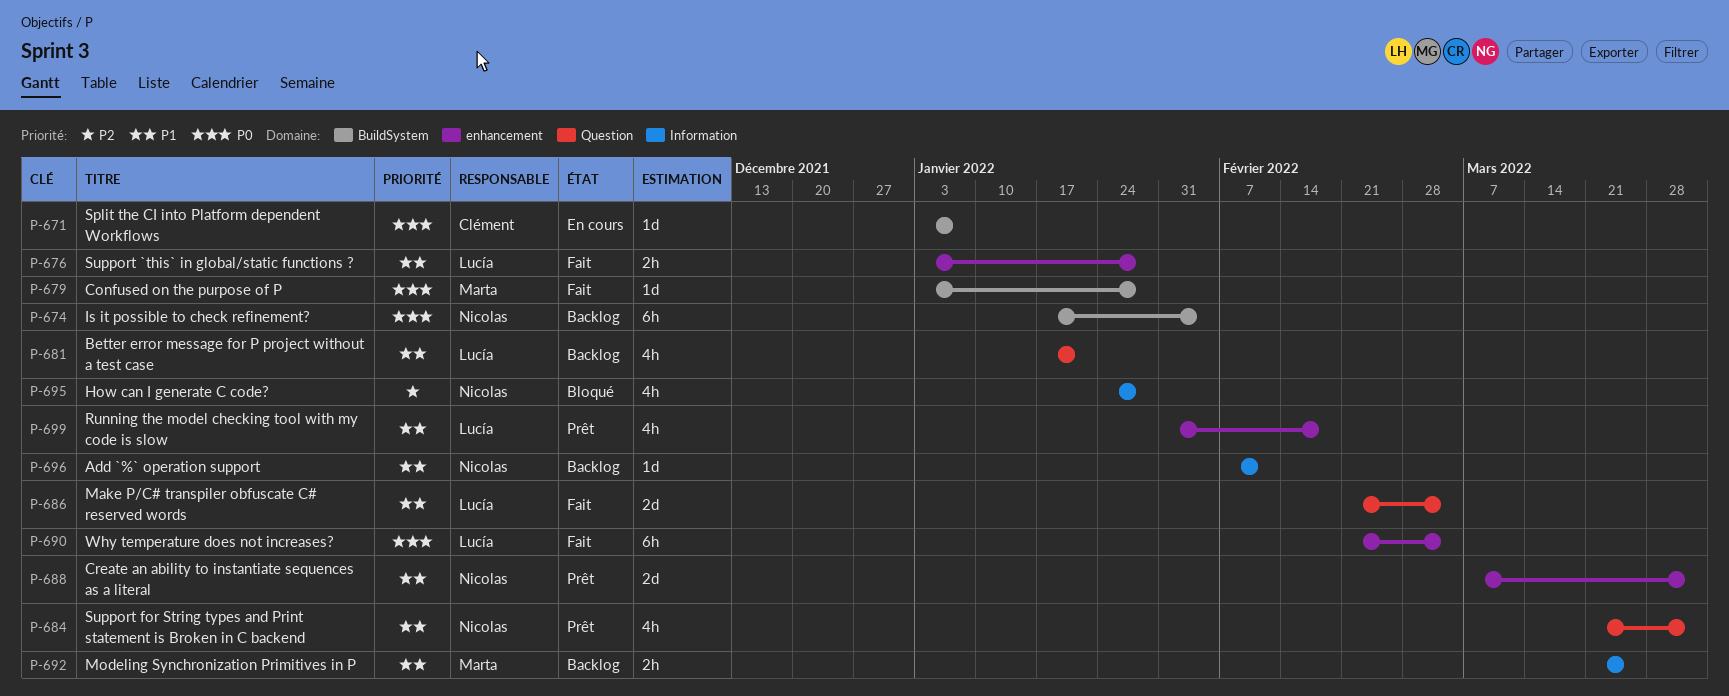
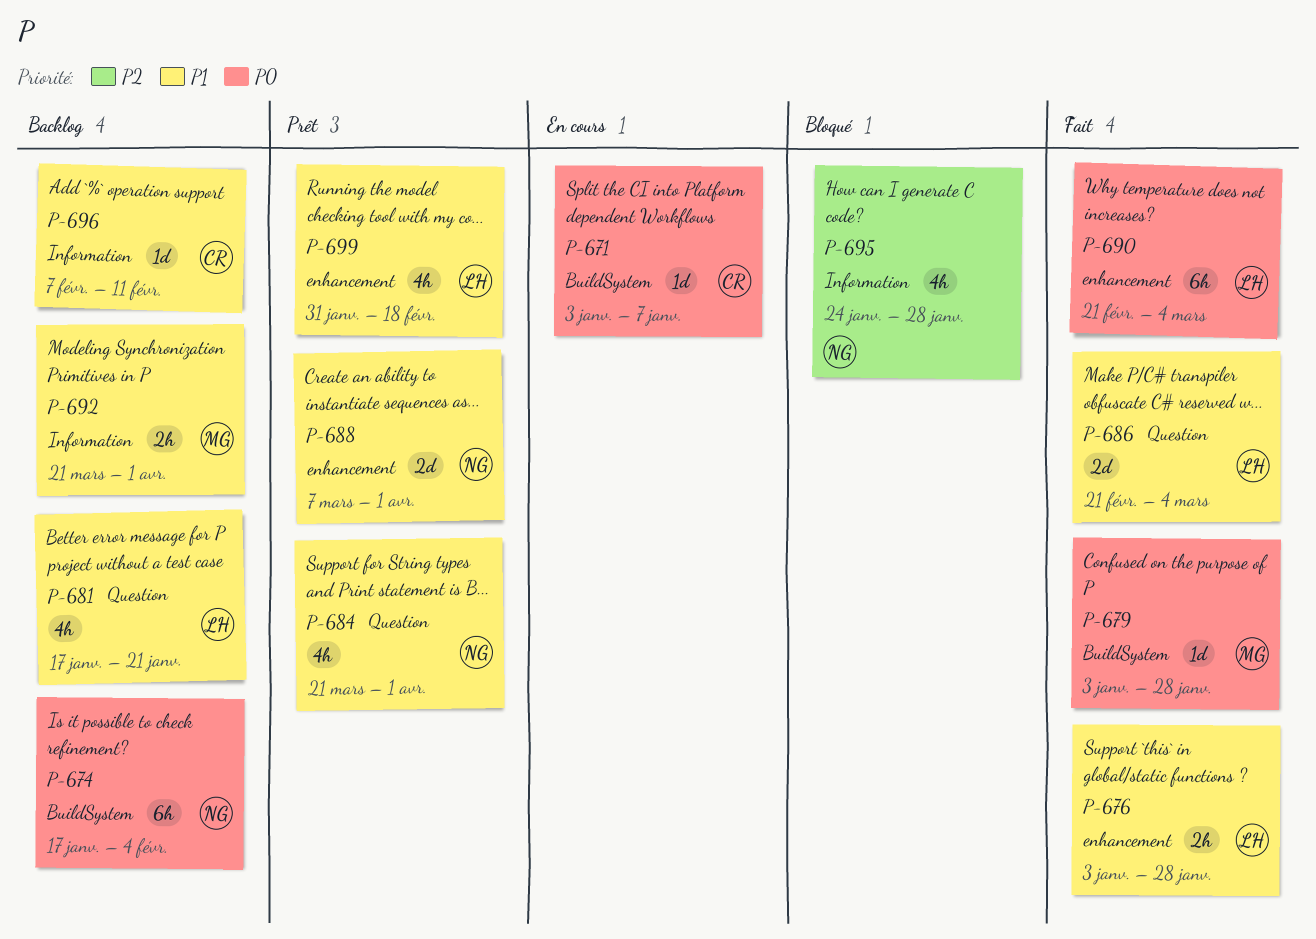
P-692, due: Mar 25 -> Apr 1
P-696, owner: Nicolas -> Clément

